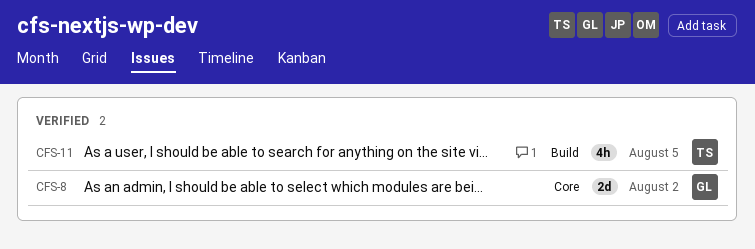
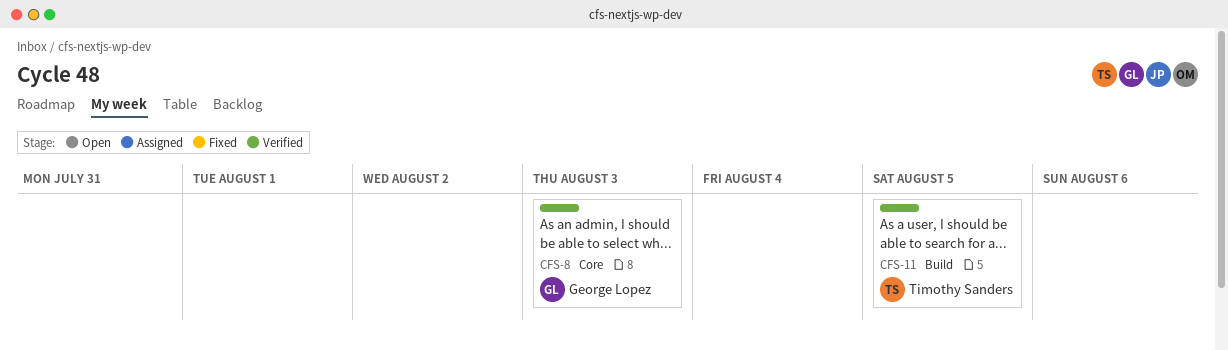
CFS-8, due: Aug 2 -> Aug 3

